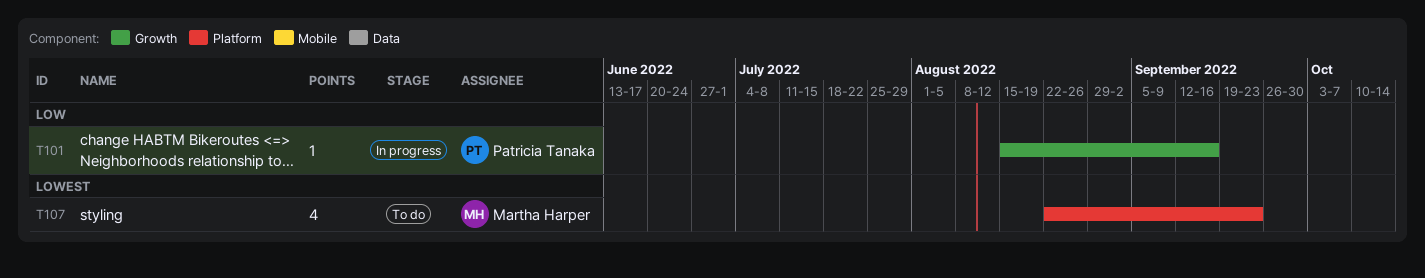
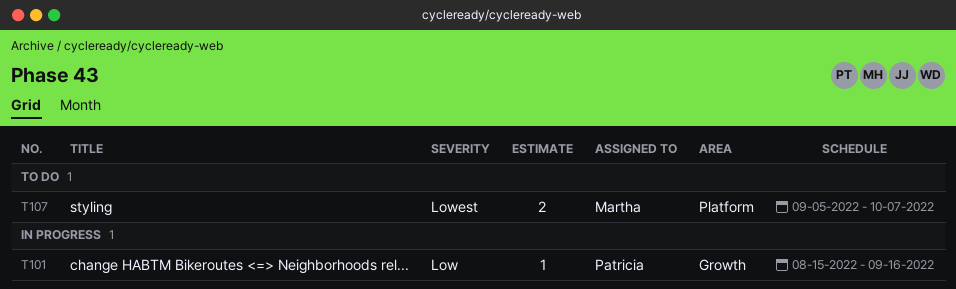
T107, estimate: 4 -> 2
T107, start: Aug 22 -> Sep 5
T107, due: Sep 23 -> Oct 7

